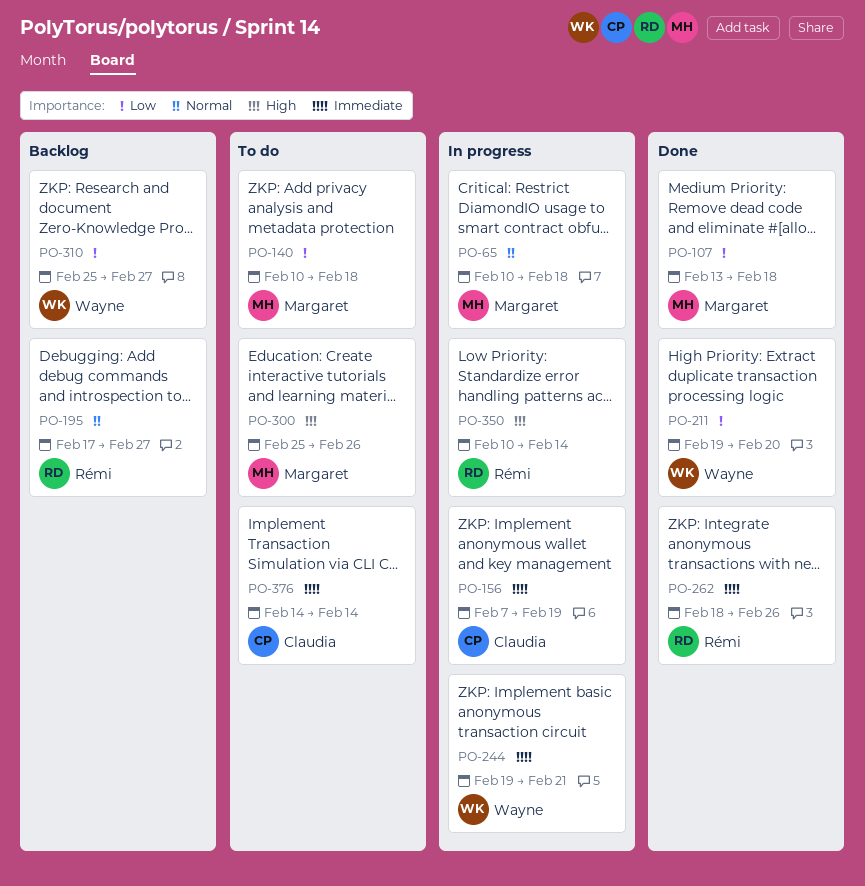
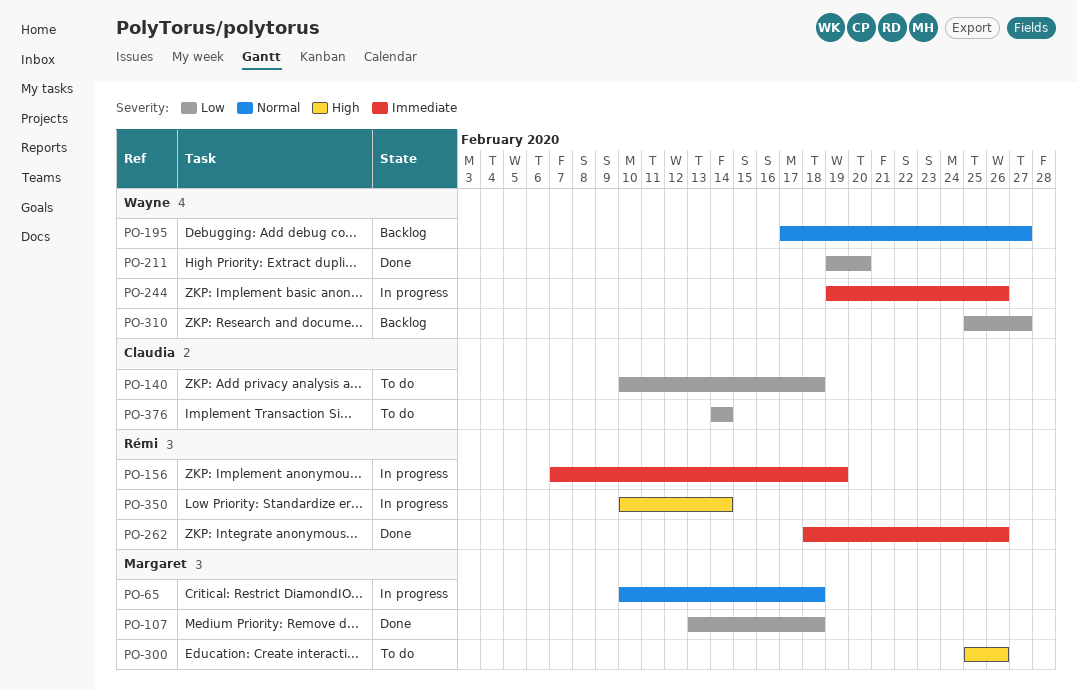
PO-140, owner: Margaret -> Claudia
PO-156, owner: Claudia -> Rémi
PO-195, owner: Rémi -> Wayne
PO-244, due: Feb 21 -> Feb 26
PO-376, priority: Immediate -> Low

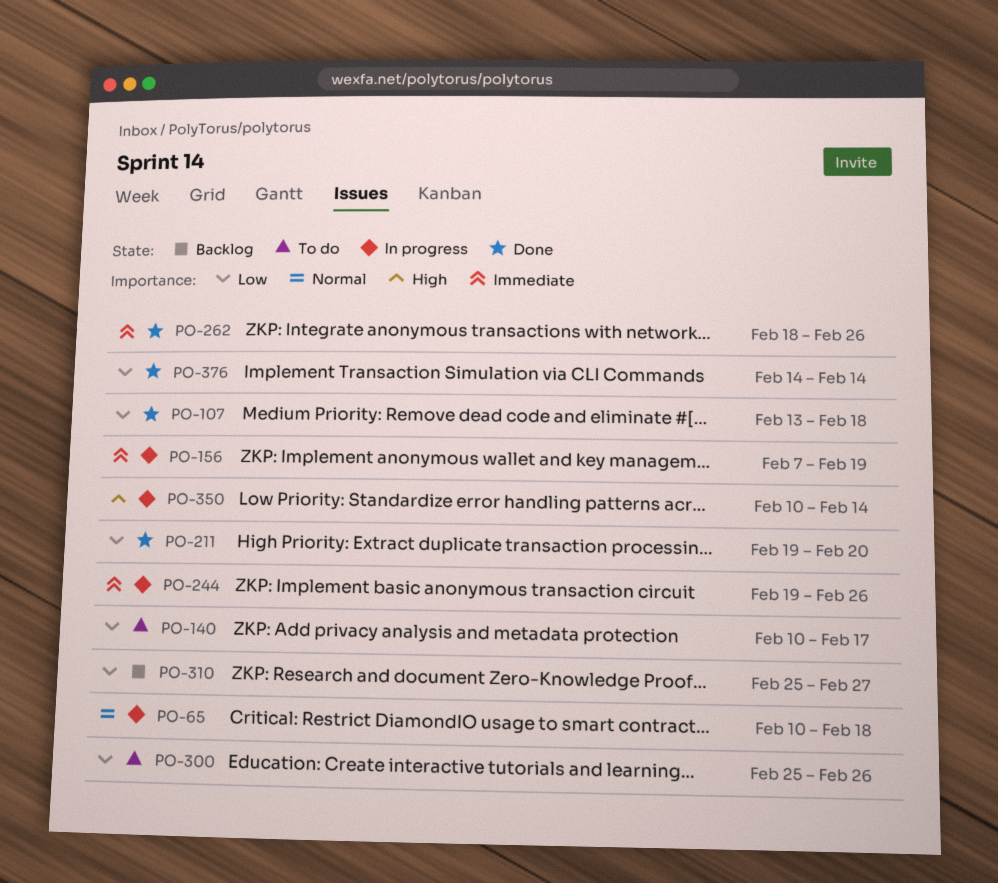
PO-140, due: Feb 18 -> Feb 17
PO-195: present -> none
PO-300, priority: High -> Low
PO-376, status: To do -> Done

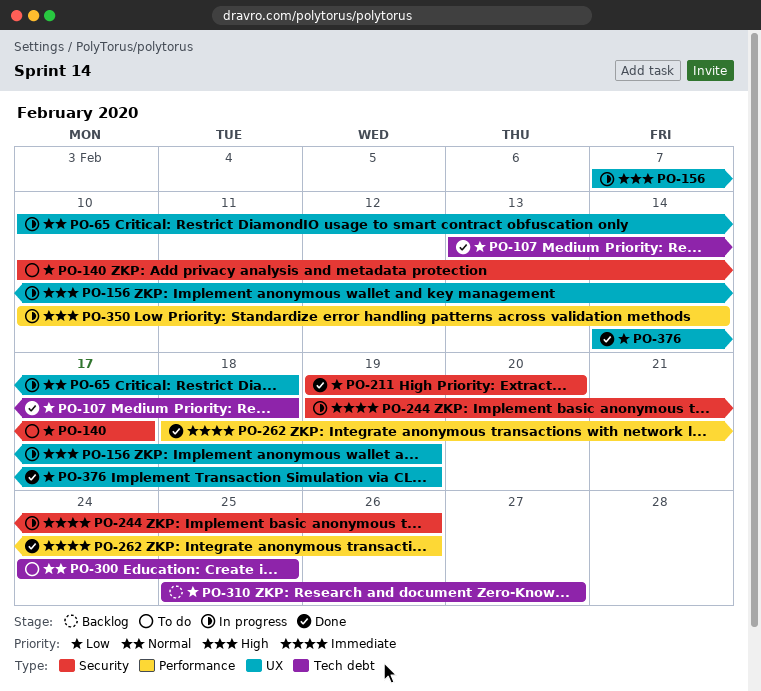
PO-156, priority: Immediate -> High
PO-300, priority: Low -> Normal
PO-300, start: Feb 25 -> Feb 24
PO-300, due: Feb 26 -> Feb 25
PO-376, due: Feb 14 -> Feb 19

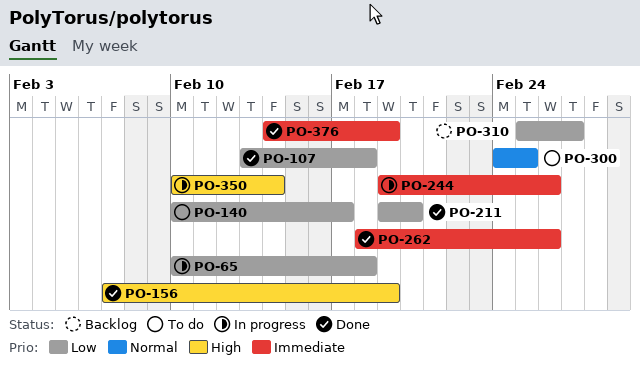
PO-65, priority: Normal -> Low
PO-156, status: In progress -> Done
PO-376, priority: Low -> Immediate

